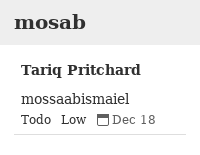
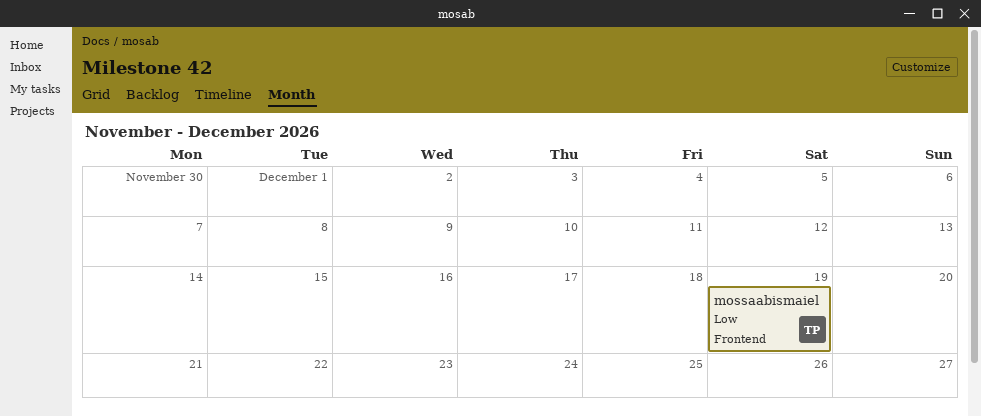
mossaabismaiel, due: Dec 18 -> Dec 19

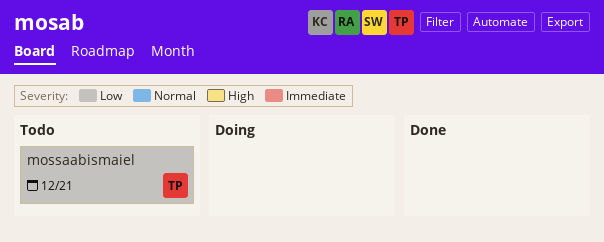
mossaabismaiel, due: Dec 19 -> Dec 21

